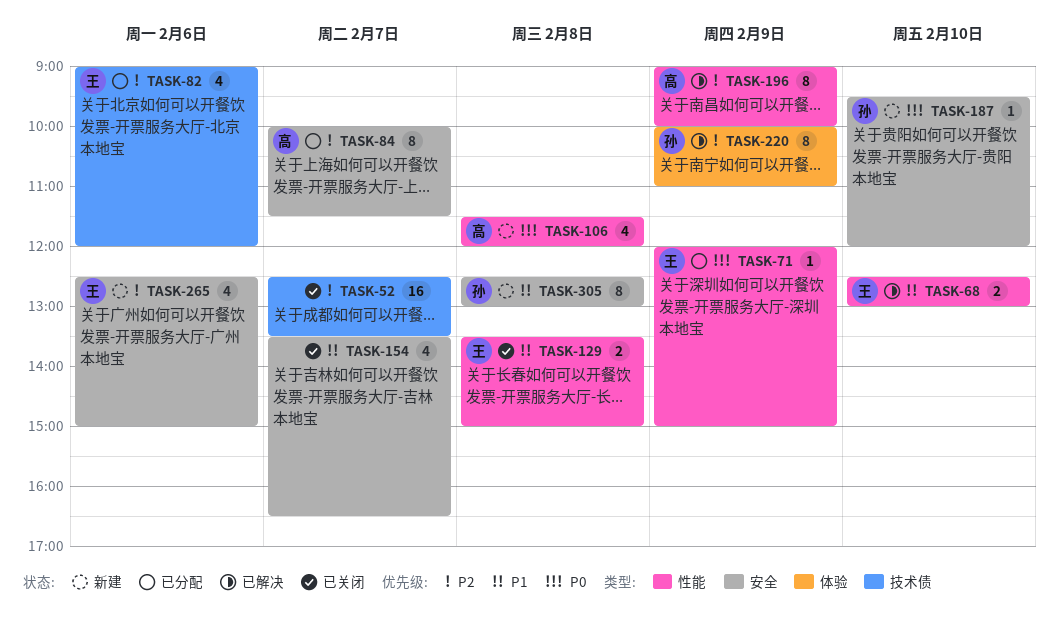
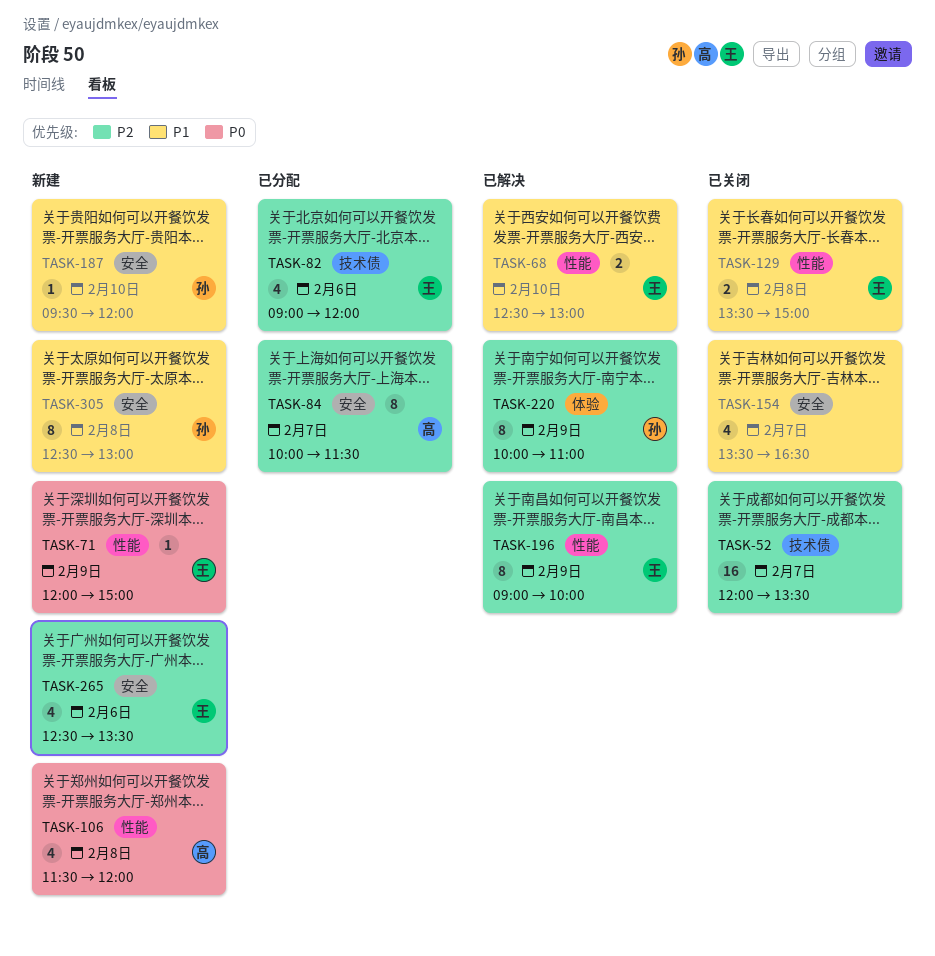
TASK-52, begins: 12:30 -> 12:00
TASK-71, status: 已分配 -> 新建
TASK-187, priority: P0 -> P1
TASK-196, owner: 高 -> 王
TASK-265, ends: 15:00 -> 13:30

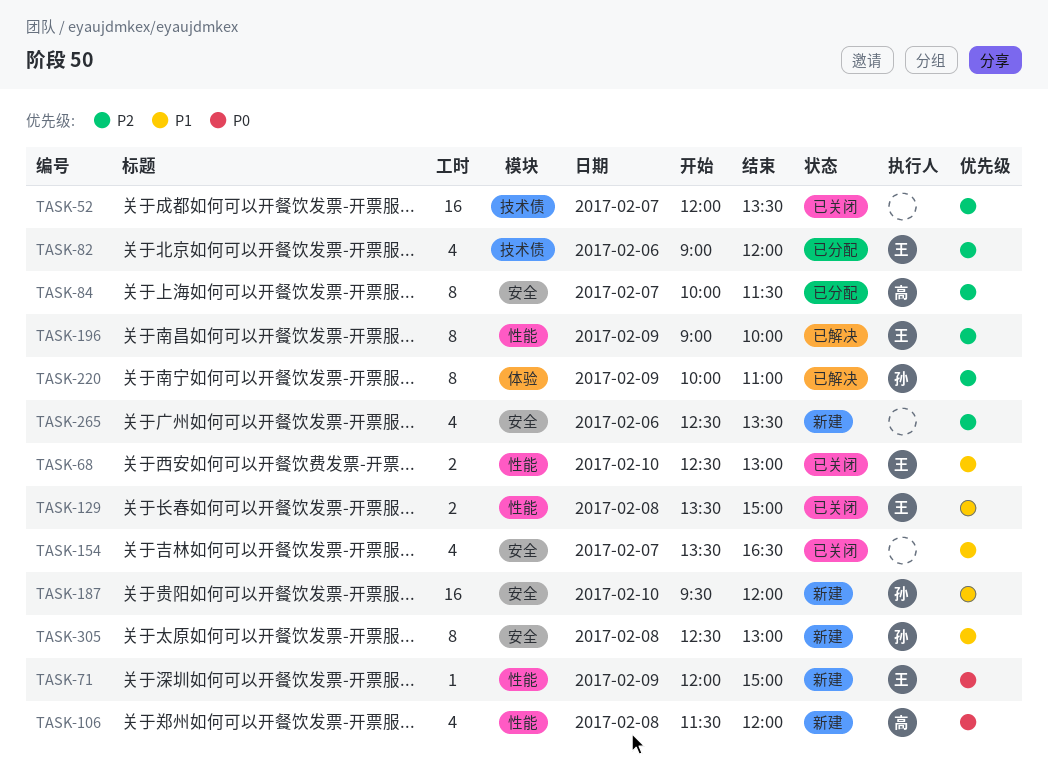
TASK-68, status: 已解决 -> 已关闭
TASK-187, estimate: 1 -> 16
TASK-265, owner: 王 -> none

